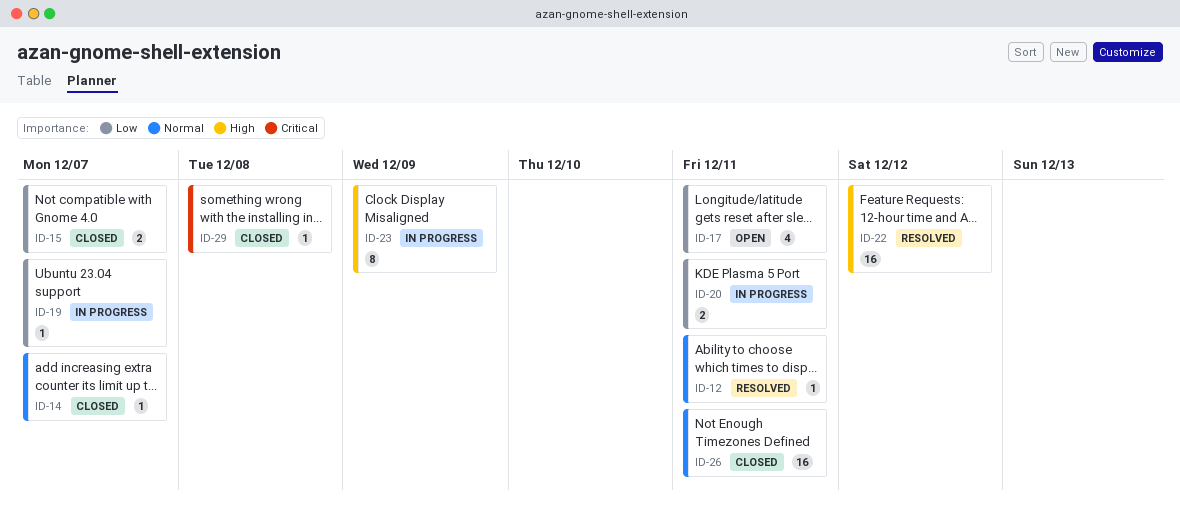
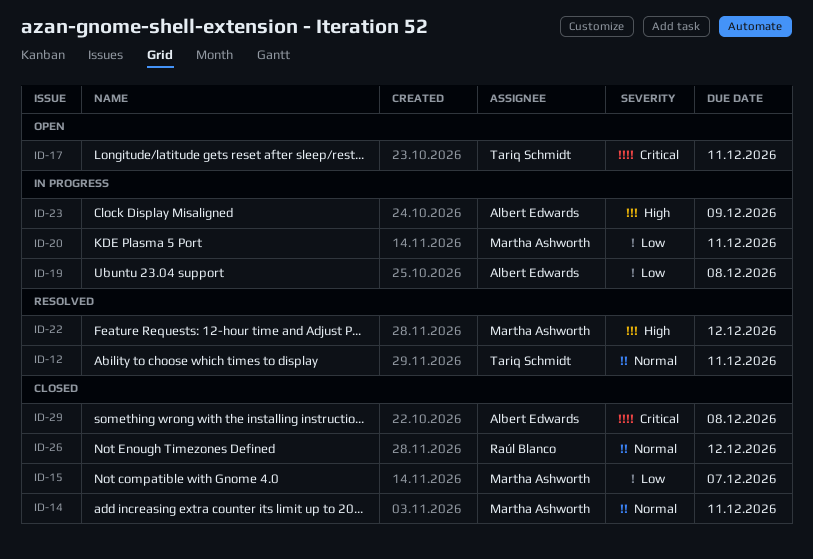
ID-14, due: Dec 7 -> Dec 11
ID-17, priority: Low -> Critical
ID-19, due: Dec 7 -> Dec 8
ID-26, due: Dec 11 -> Dec 12

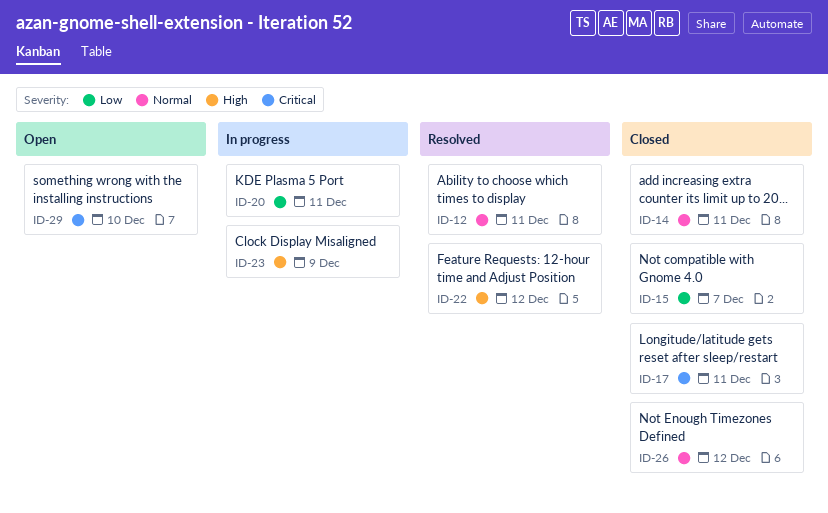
ID-17, status: Open -> Closed
ID-19: present -> none
ID-29, status: Closed -> Open
ID-29, due: Dec 8 -> Dec 10

